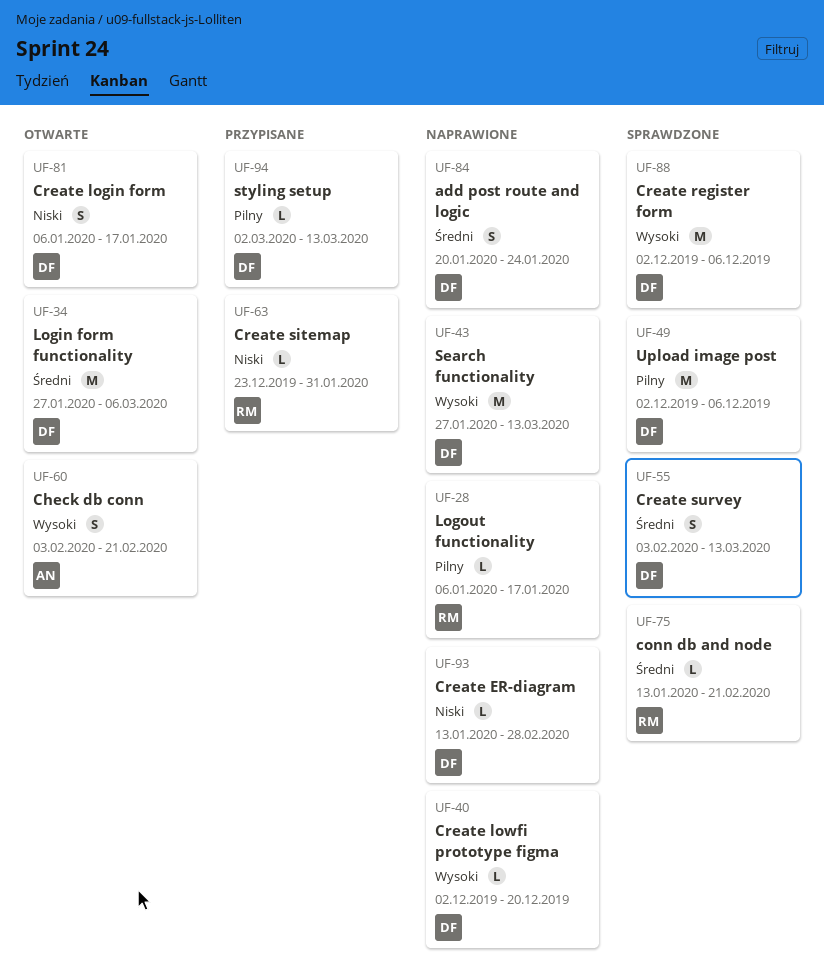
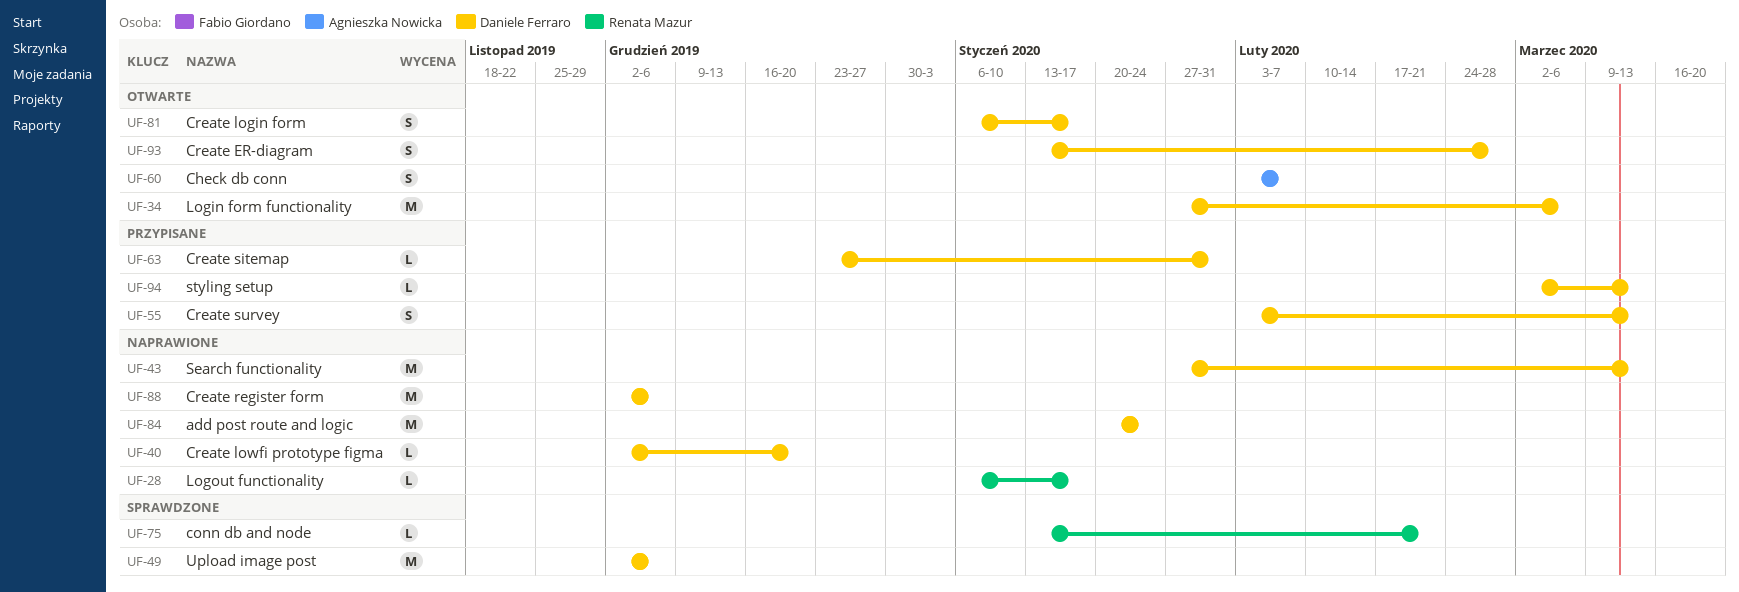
UF-55, status: Sprawdzone -> Przypisane
UF-60, due: Feb 21 -> Feb 7
UF-63, owner: Renata Mazur -> Daniele Ferraro
UF-84, estimate: S -> M
UF-88, status: Sprawdzone -> Naprawione
UF-93, status: Naprawione -> Otwarte
UF-93, estimate: L -> S

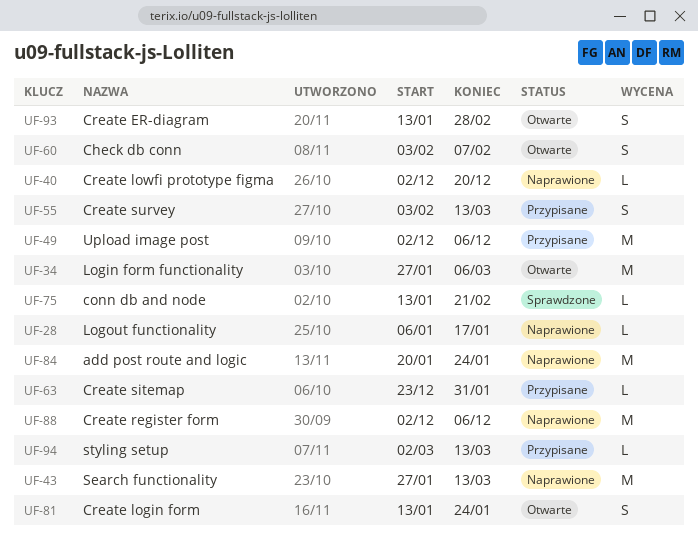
UF-49, status: Sprawdzone -> Przypisane
UF-81, start: Jan 6 -> Jan 13
UF-81, due: Jan 17 -> Jan 24

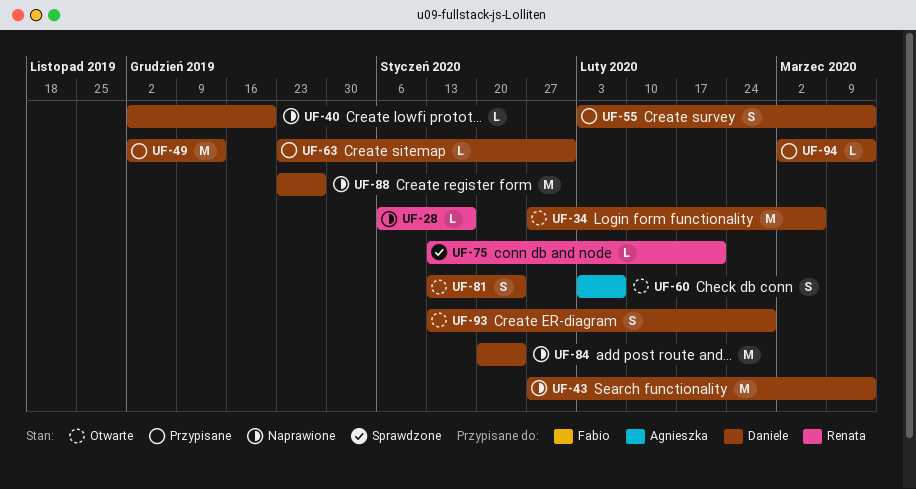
UF-49, due: Dec 6 -> Dec 13
UF-88, start: Dec 2 -> Dec 23
UF-88, due: Dec 6 -> Dec 27

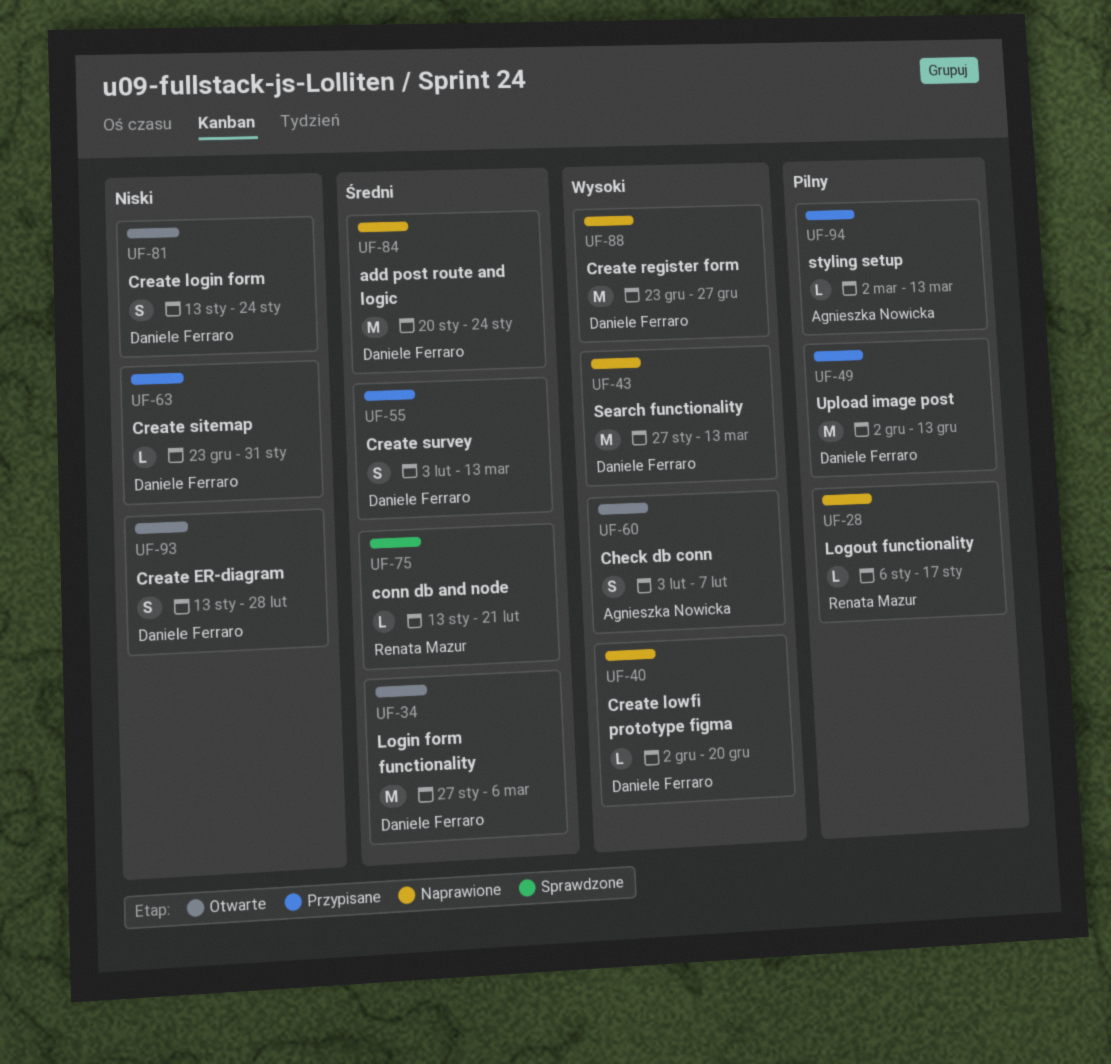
UF-94, owner: Daniele Ferraro -> Agnieszka Nowicka

